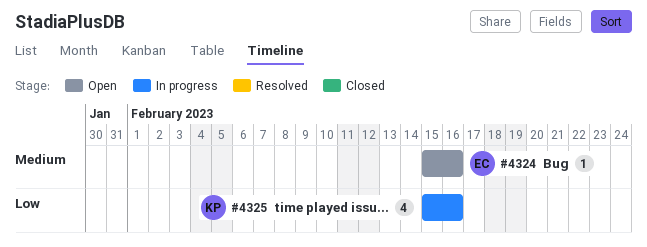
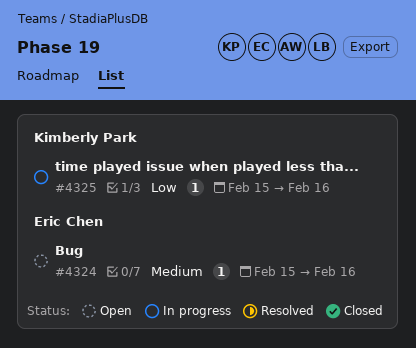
#4325, estimate: 4 -> 1

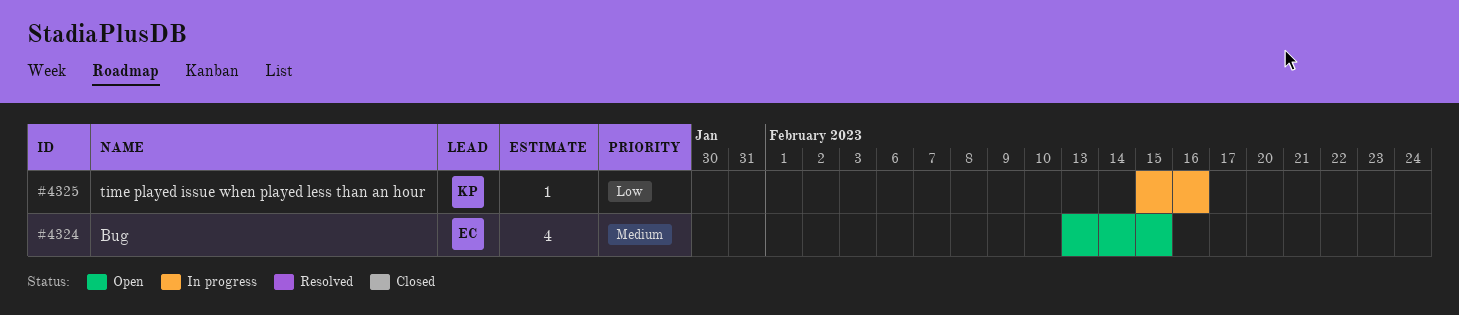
#4324, estimate: 1 -> 4
#4324, start: Feb 15 -> Feb 13
#4324, due: Feb 16 -> Feb 15

